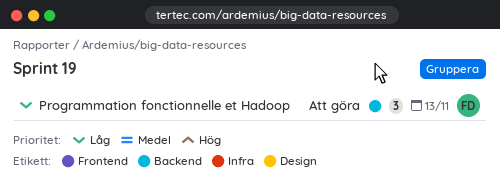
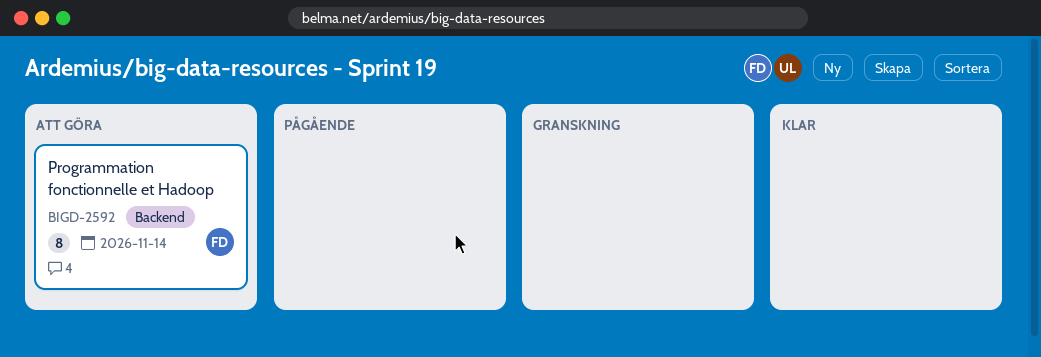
Programmation fonctionnelle et Hadoop, estimate: 3 -> 8
Programmation fonctionnelle et Hadoop, due: Nov 13 -> Nov 14

